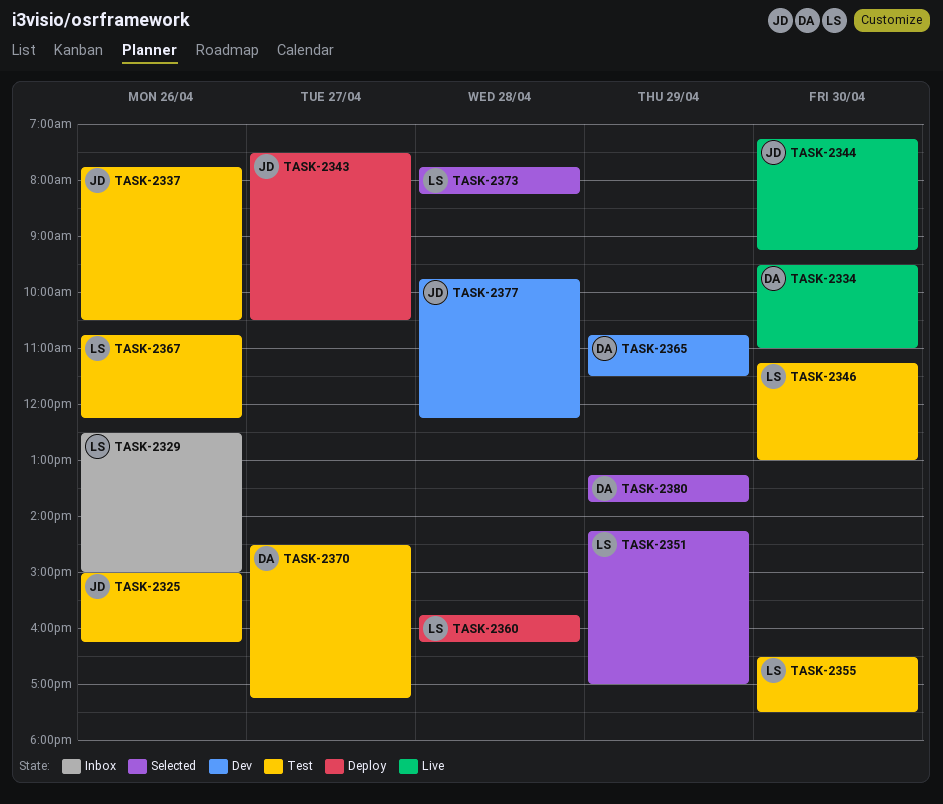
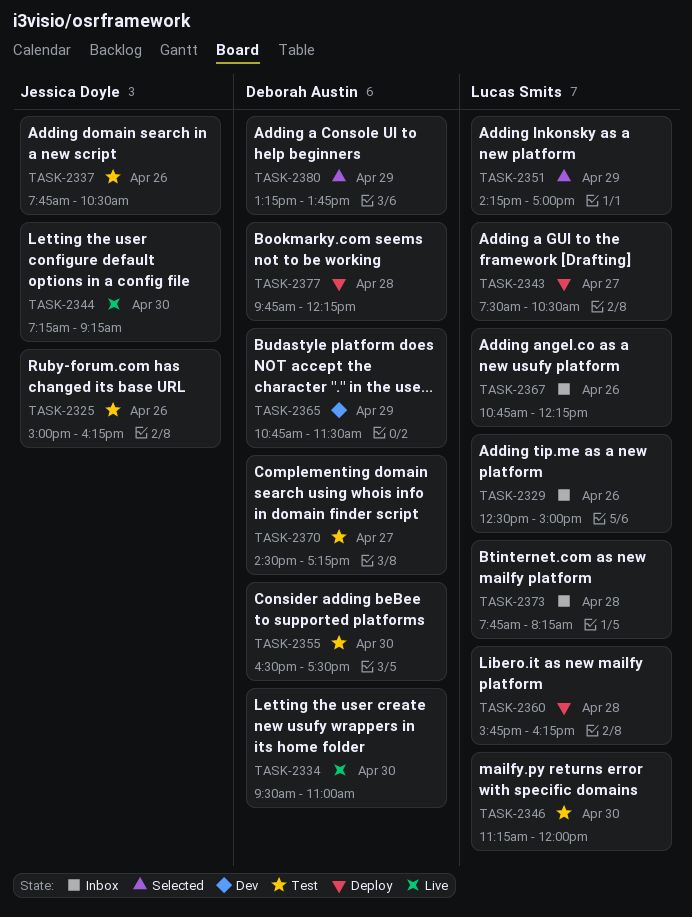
TASK-2343, owner: Jessica Doyle -> Lucas Smits
TASK-2346, ends: 13:00 -> 12:00
TASK-2355, owner: Lucas Smits -> Deborah Austin
TASK-2367, status: Test -> Inbox
TASK-2373, status: Selected -> Inbox
TASK-2377, status: Dev -> Deploy
TASK-2377, owner: Jessica Doyle -> Deborah Austin

